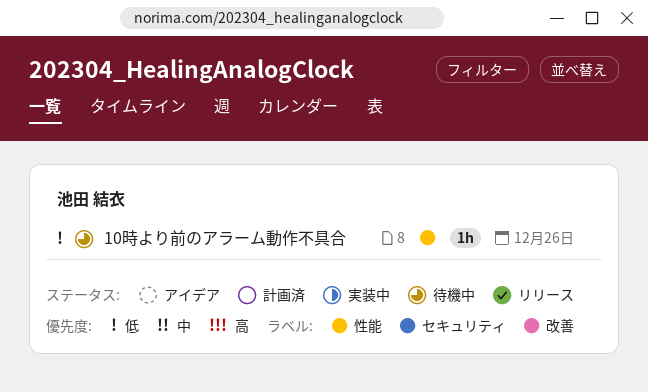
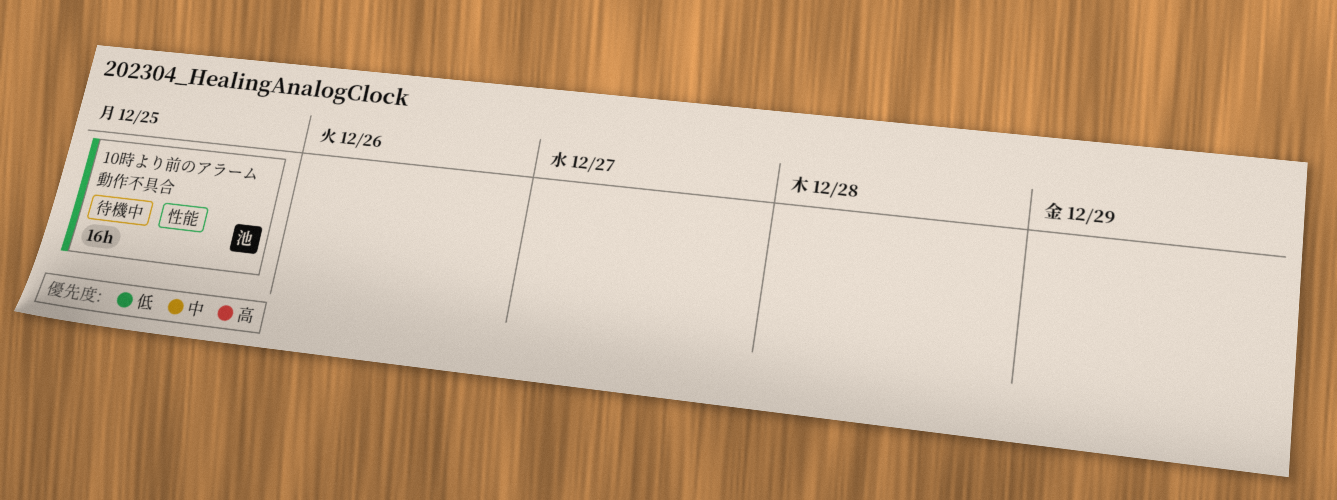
10時より前のアラーム動作不具合, estimate: 1h -> 16h
10時より前のアラーム動作不具合, due: Dec 26 -> Dec 25

